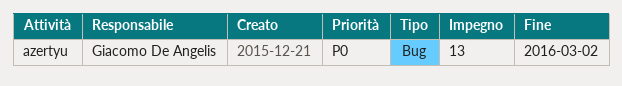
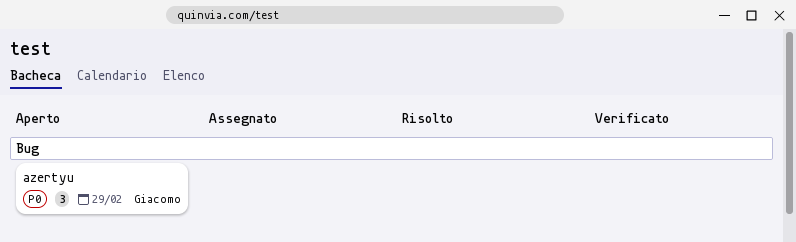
azertyu, estimate: 13 -> 3
azertyu, due: Mar 2 -> Feb 29

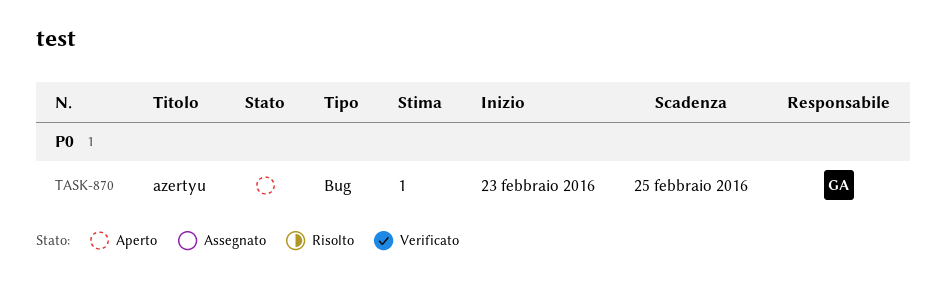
azertyu, estimate: 3 -> 1
azertyu, due: Feb 29 -> Feb 25

